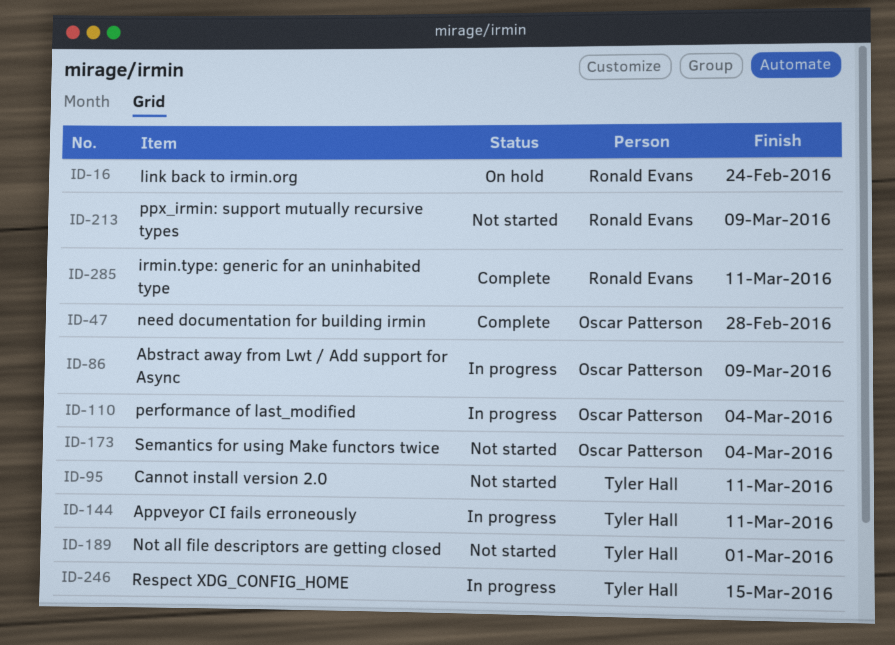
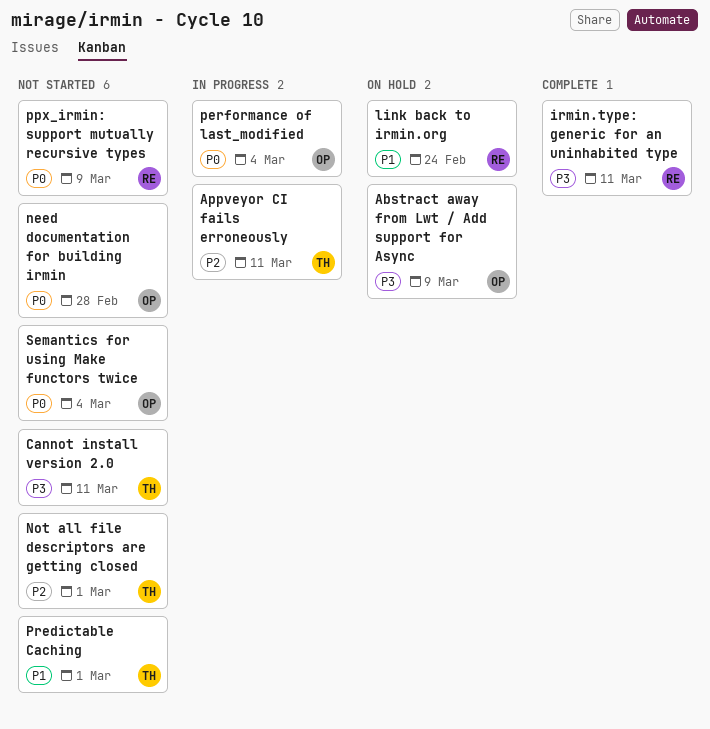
Abstract away from Lwt / Add support for Async, status: In progress -> On hold
need documentation for building irmin, status: Complete -> Not started
Predictable Caching: none -> present
Respect XDG_CONFIG_HOME: present -> none

